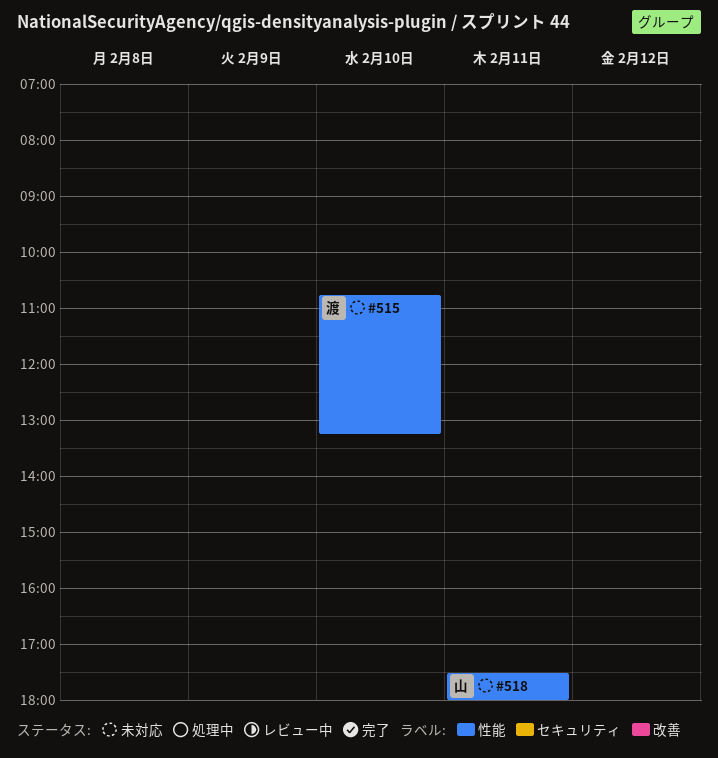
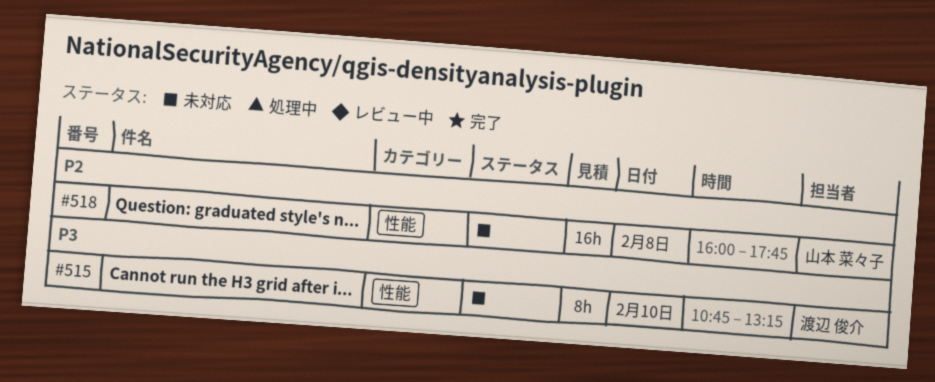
#518, day: Feb 11 -> Feb 8
#518, begins: 17:30 -> 16:00
#518, ends: 18:00 -> 17:45

